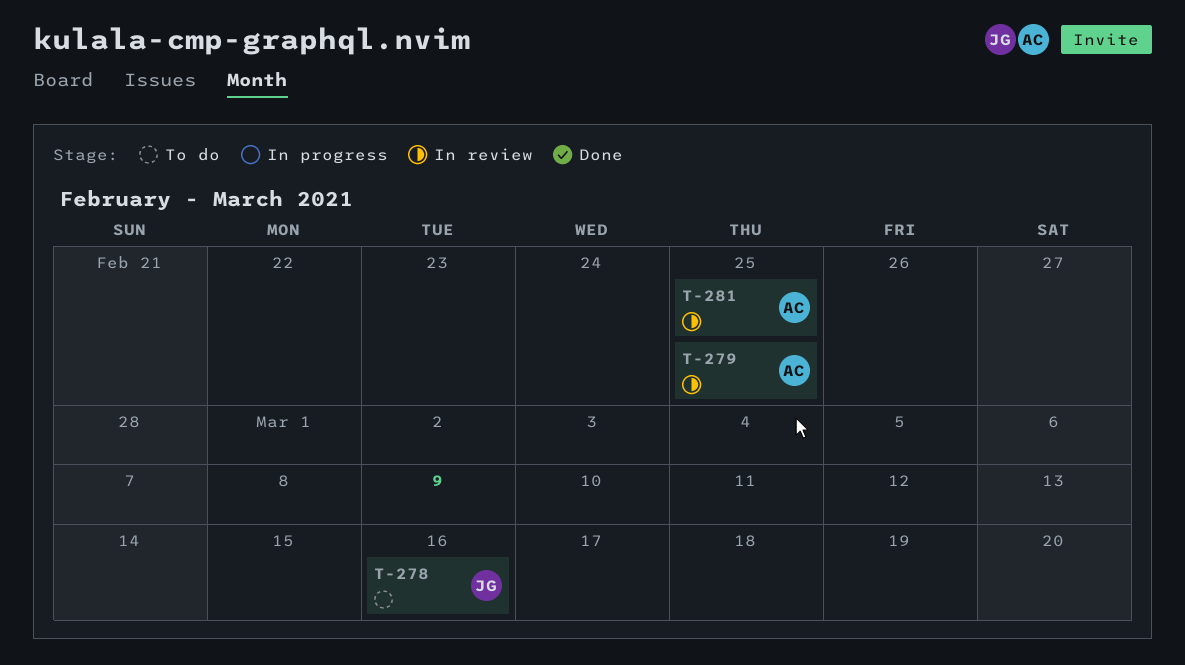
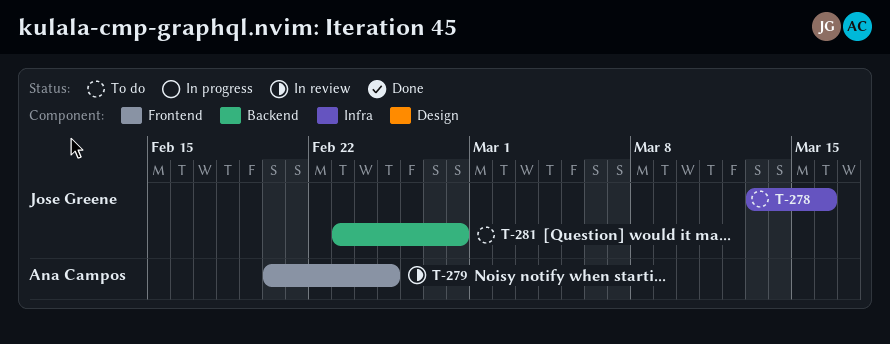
T-281, status: In review -> To do
T-281, owner: Ana Campos -> Jose Greene
T-281, due: Feb 25 -> Feb 28

